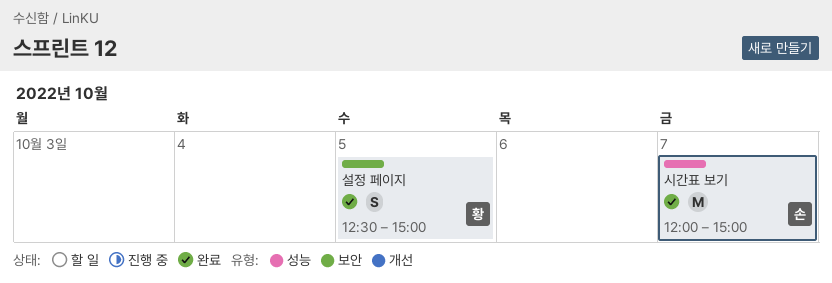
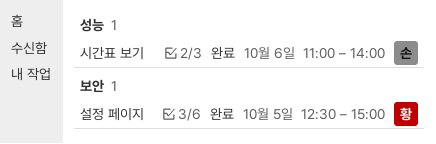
시간표 보기, day: Oct 7 -> Oct 6
시간표 보기, begins: 12:00 -> 11:00
시간표 보기, ends: 15:00 -> 14:00

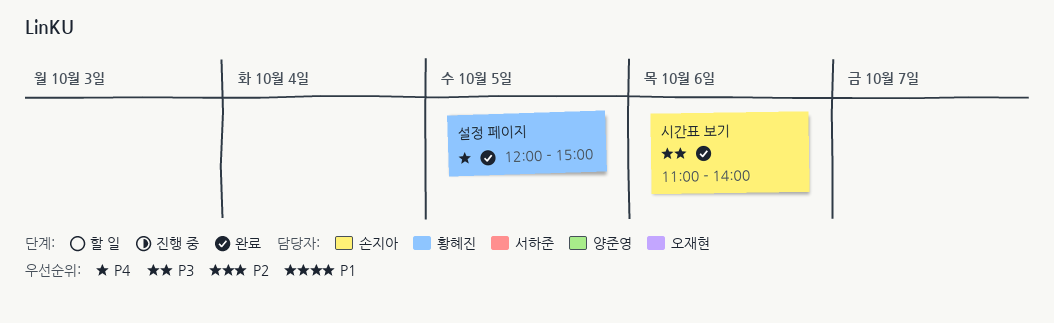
설정 페이지, begins: 12:30 -> 12:00

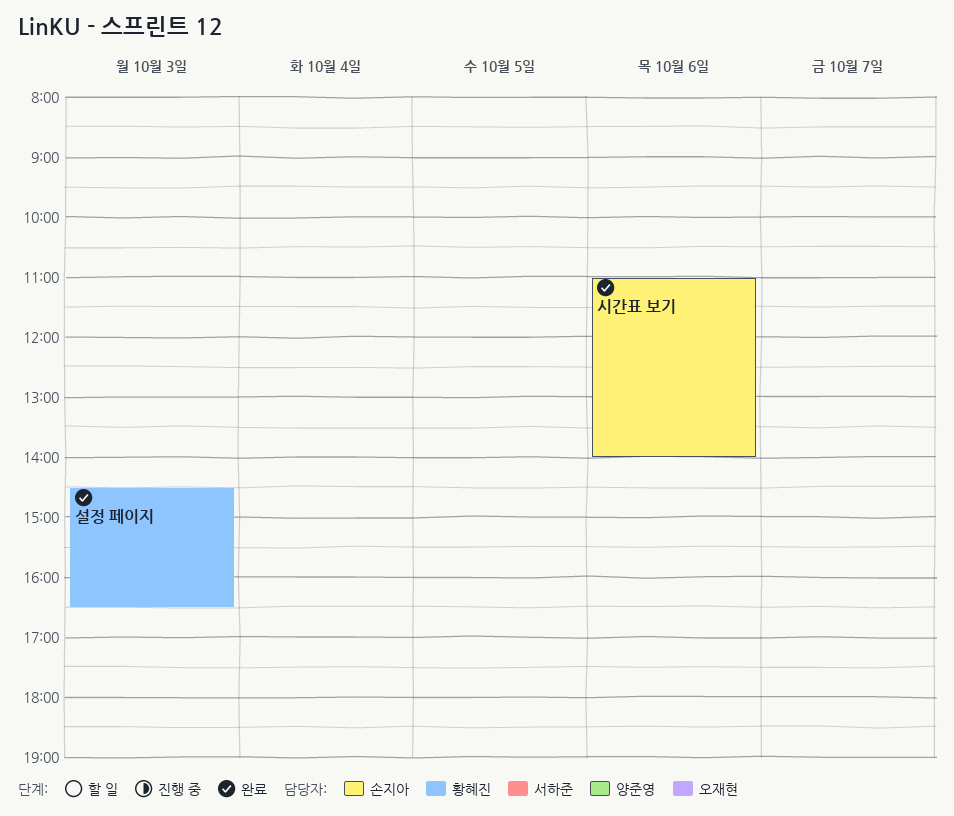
설정 페이지, day: Oct 5 -> Oct 3
설정 페이지, begins: 12:00 -> 14:30
설정 페이지, ends: 15:00 -> 16:30

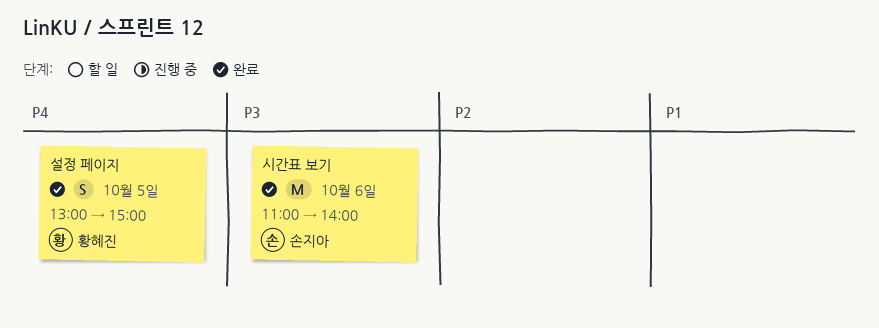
설정 페이지, day: Oct 3 -> Oct 5
설정 페이지, begins: 14:30 -> 13:00
설정 페이지, ends: 16:30 -> 15:00

